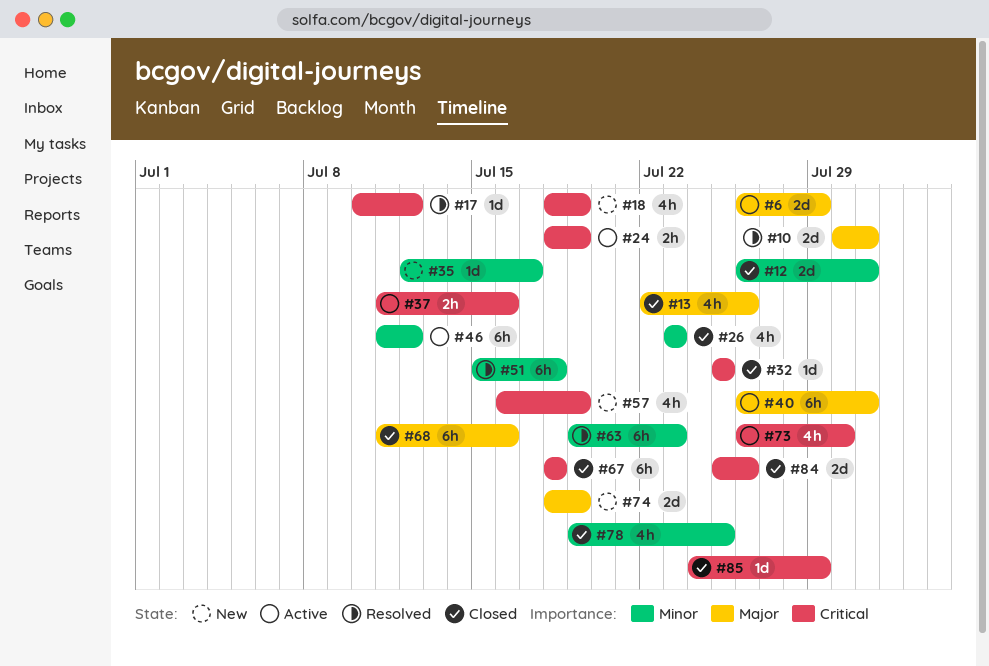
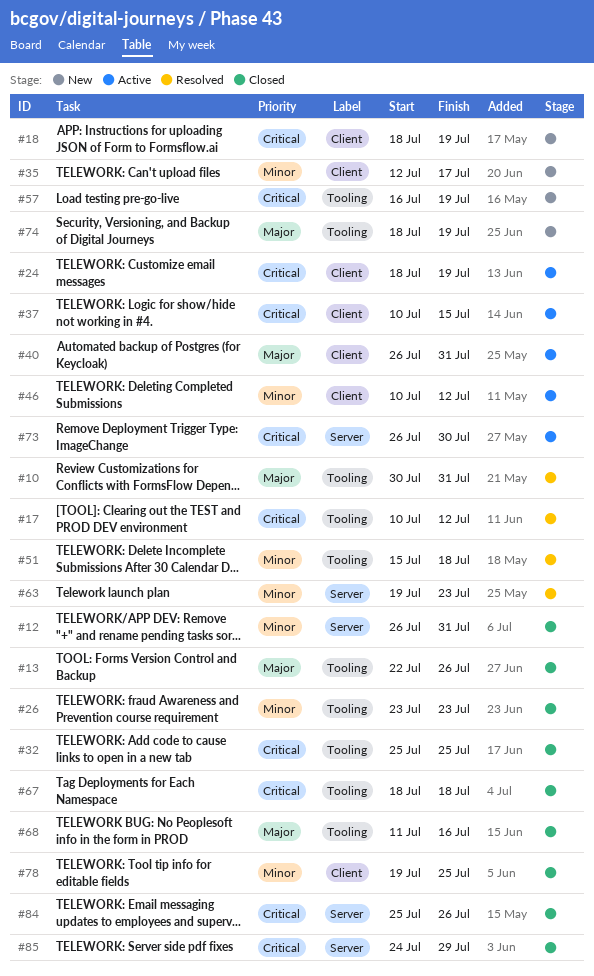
#6: present -> none
#37, start: Jul 11 -> Jul 10
#37, due: Jul 16 -> Jul 15
#46, start: Jul 11 -> Jul 10

